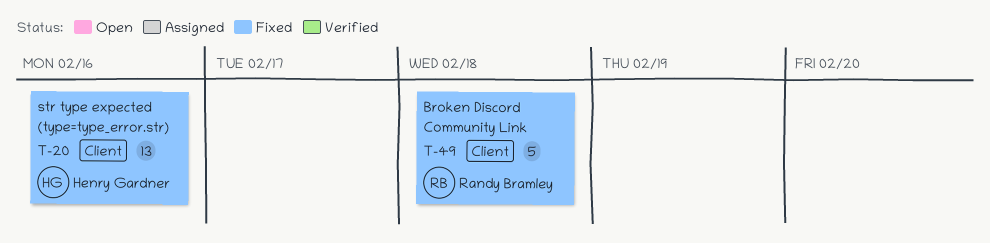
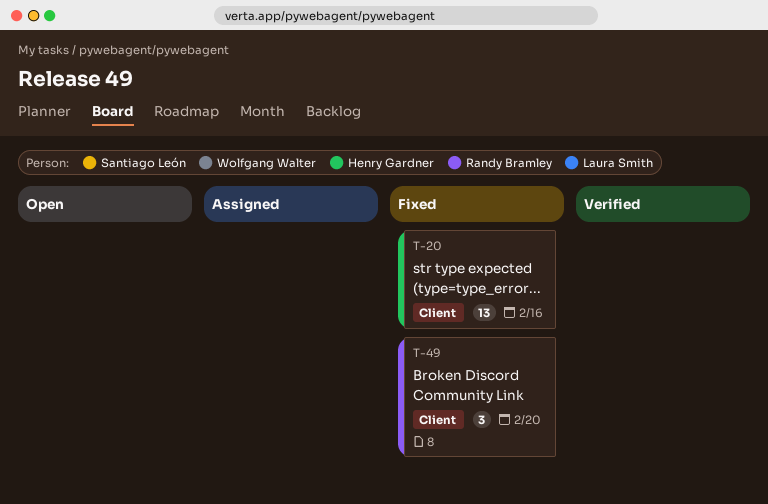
T-49, estimate: 5 -> 3
T-49, due: Feb 18 -> Feb 20

